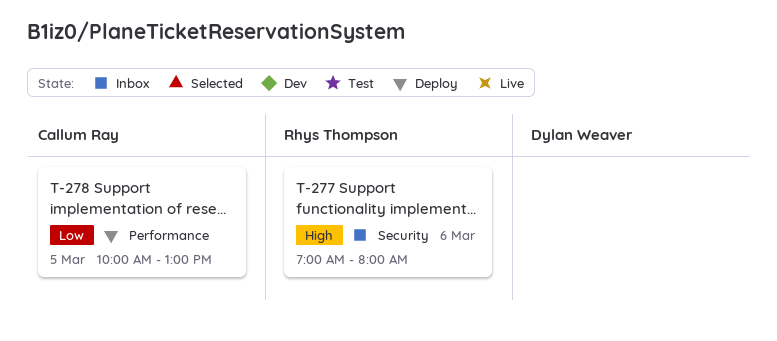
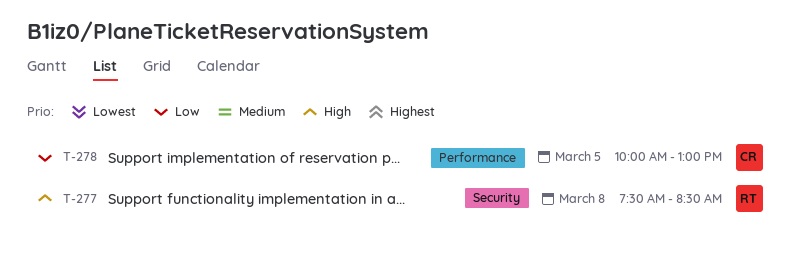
T-277, day: Mar 6 -> Mar 8
T-277, begins: 07:00 -> 07:30
T-277, ends: 08:00 -> 08:30

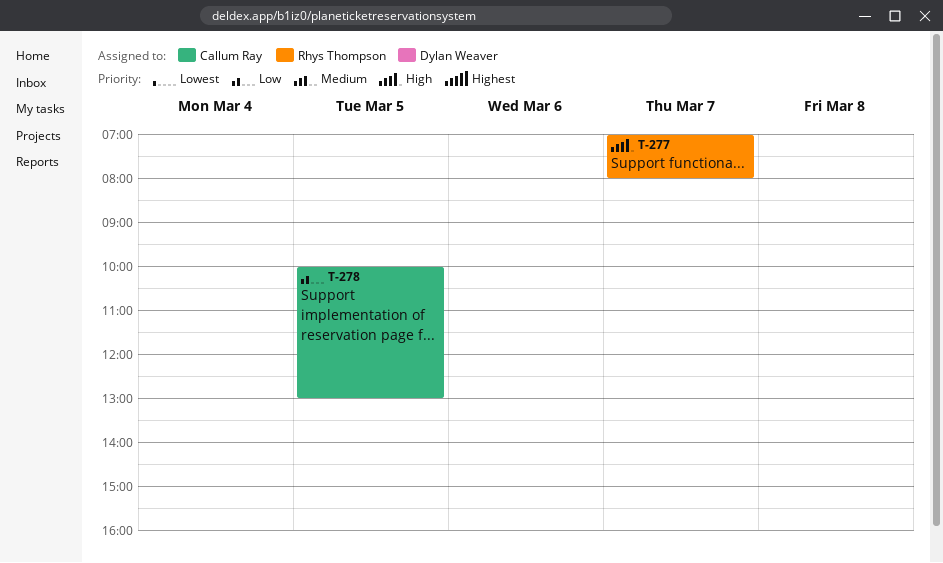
T-277, day: Mar 8 -> Mar 7
T-277, begins: 07:30 -> 07:00
T-277, ends: 08:30 -> 08:00

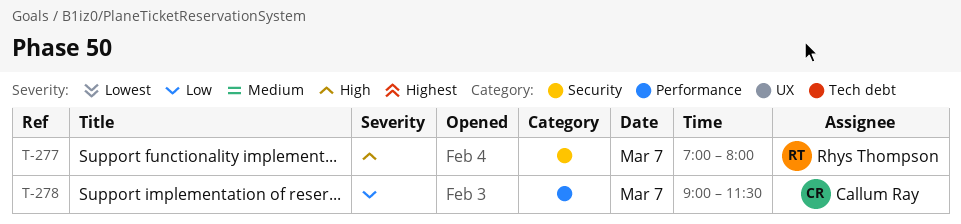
T-278, day: Mar 5 -> Mar 7
T-278, begins: 10:00 -> 09:00
T-278, ends: 13:00 -> 11:30

